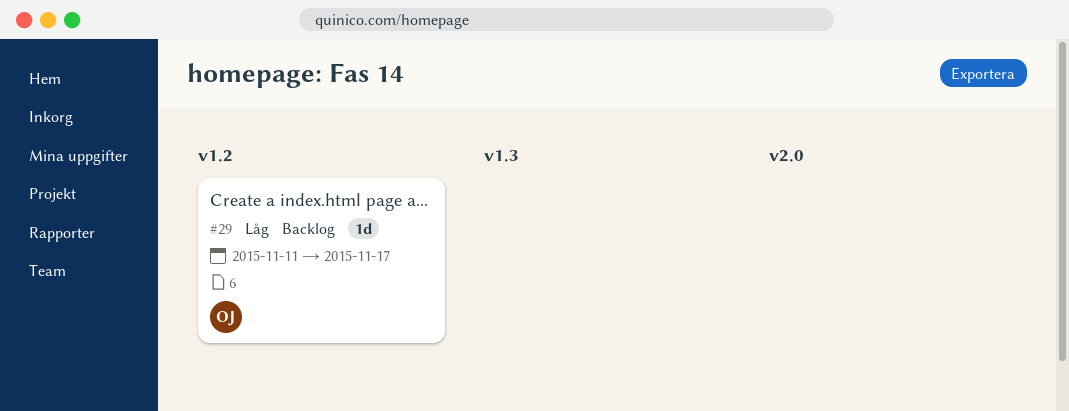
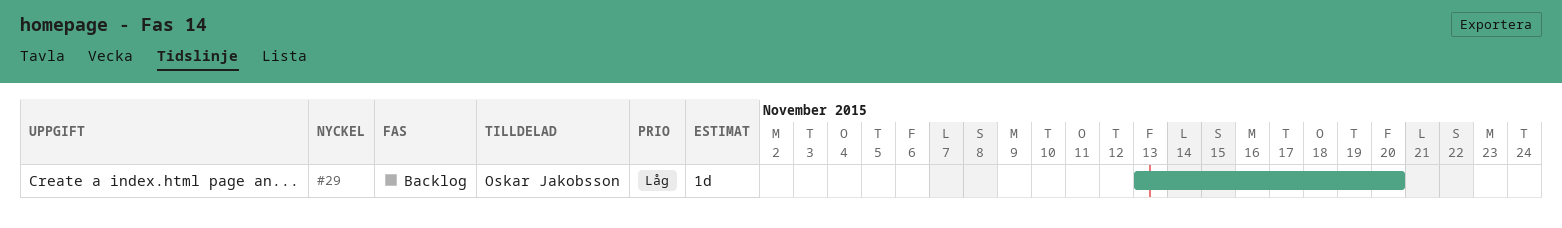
#29, start: Nov 11 -> Nov 13
#29, due: Nov 17 -> Nov 20

